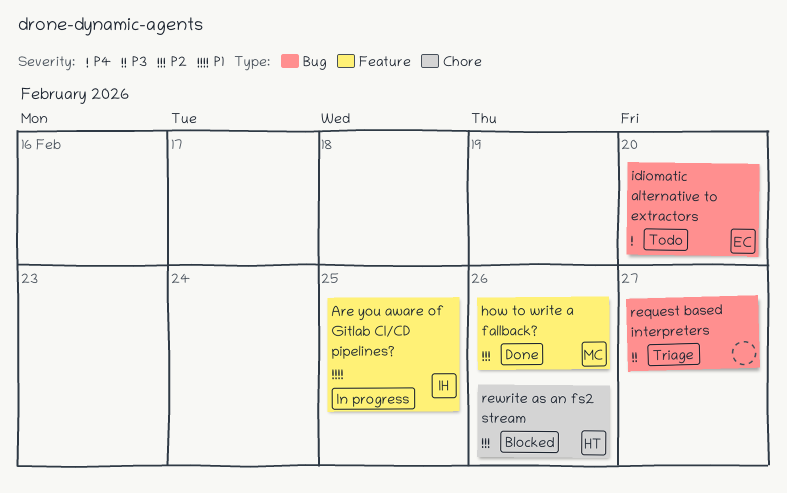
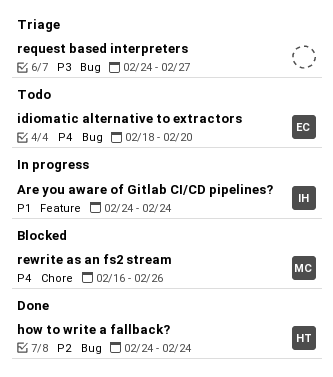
Are you aware of Gitlab CI/CD pipelines?, due: Feb 25 -> Feb 24
how to write a fallback?, owner: MC -> HT
how to write a fallback?, label: Feature -> Bug
how to write a fallback?, due: Feb 26 -> Feb 24
rewrite as an fs2 stream, owner: HT -> MC
rewrite as an fs2 stream, priority: P2 -> P4

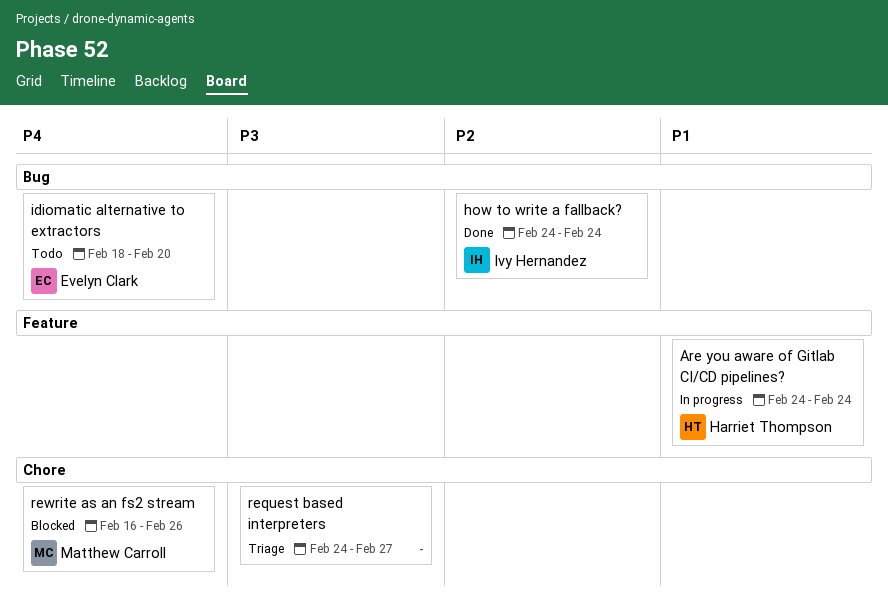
Are you aware of Gitlab CI/CD pipelines?, owner: Ivy Hernandez -> Harriet Thompson
how to write a fallback?, owner: Harriet Thompson -> Ivy Hernandez
request based interpreters, label: Bug -> Chore

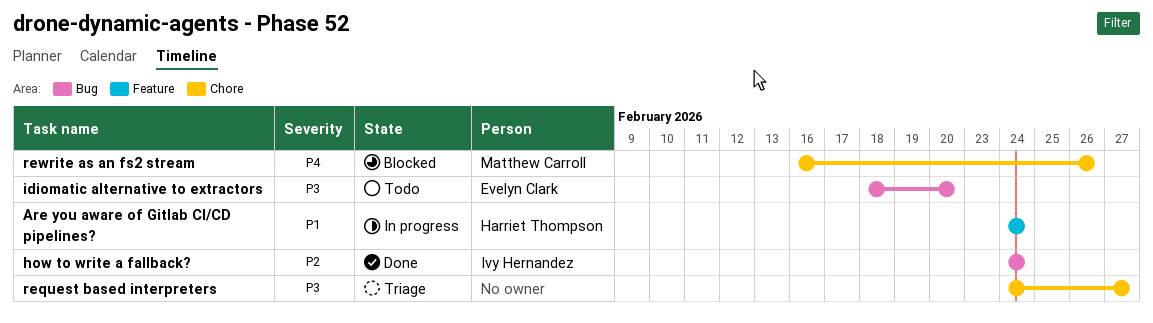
idiomatic alternative to extractors, priority: P4 -> P3

